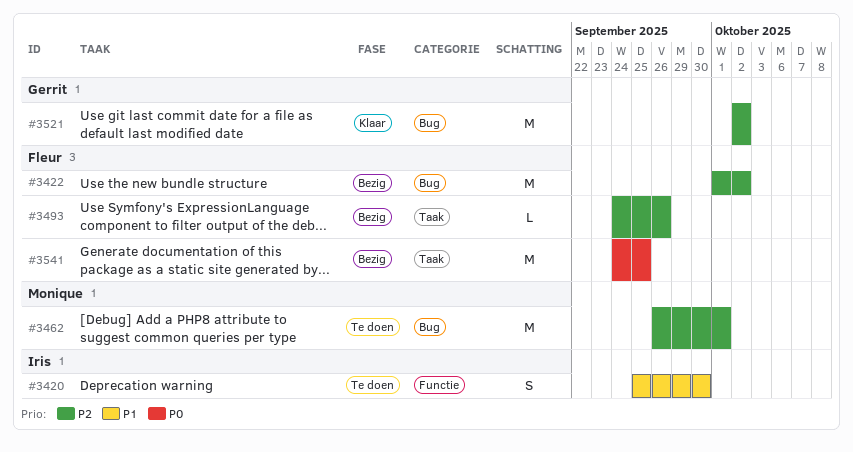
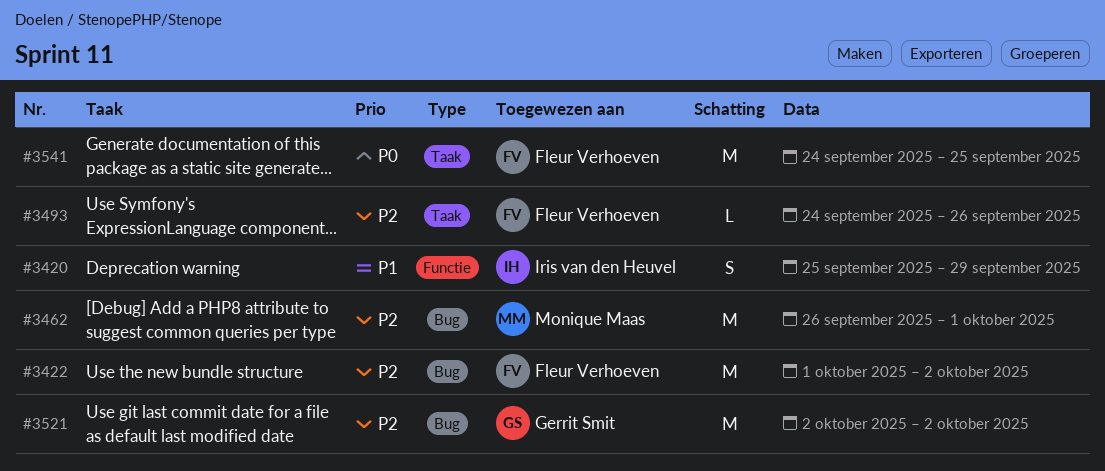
#3420, due: Sep 30 -> Sep 29

